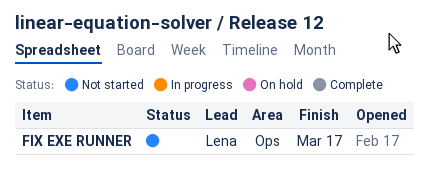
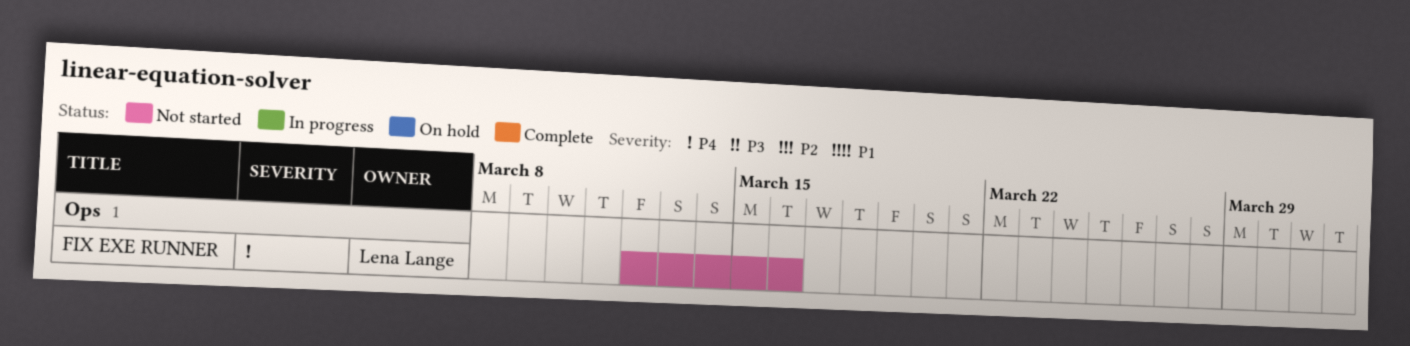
FIX EXE RUNNER, due: Mar 17 -> Mar 16

